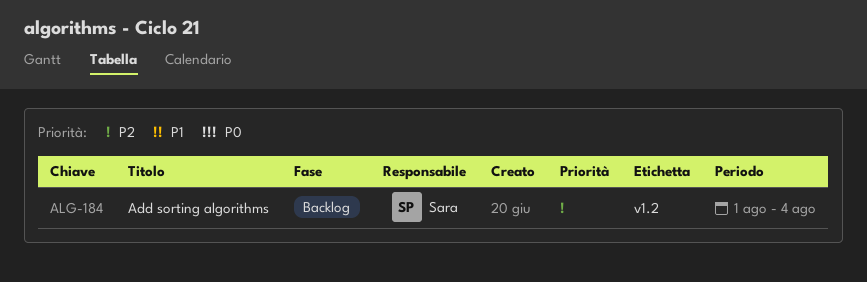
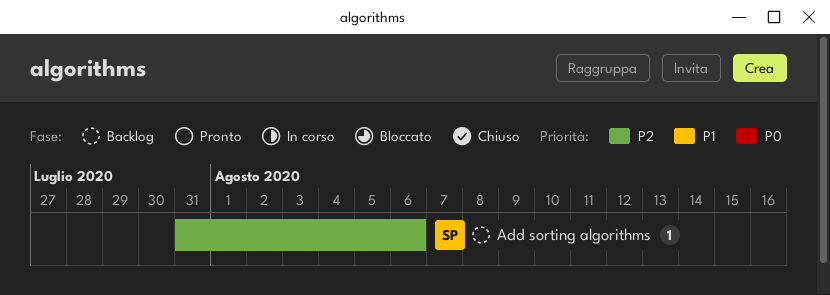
Add sorting algorithms, start: Aug 1 -> Jul 31
Add sorting algorithms, due: Aug 4 -> Aug 6

